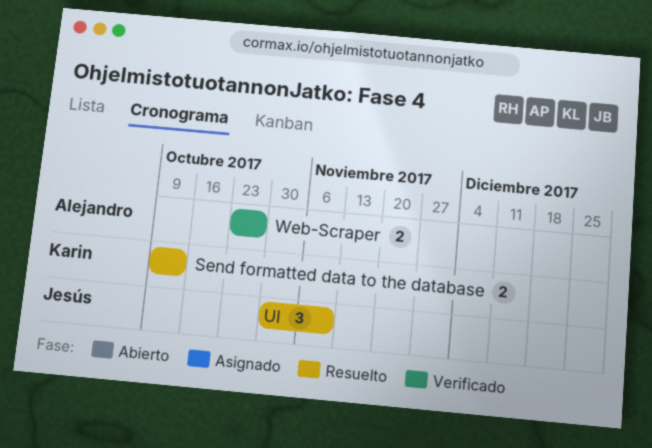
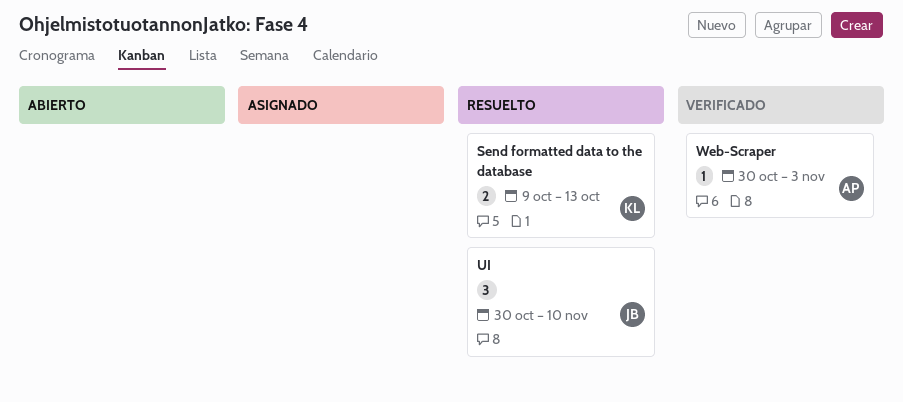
Web-Scraper, estimate: 2 -> 1
Web-Scraper, start: Oct 23 -> Oct 30
Web-Scraper, due: Oct 27 -> Nov 3

